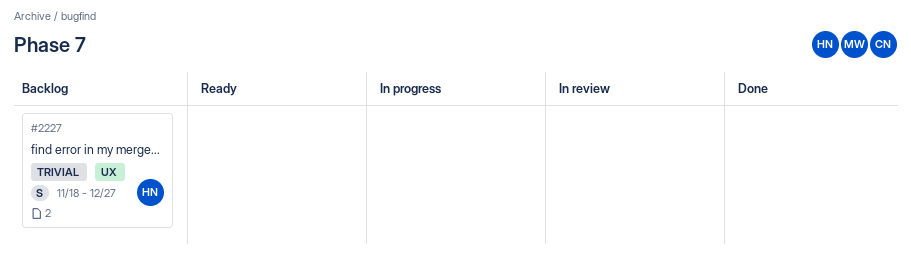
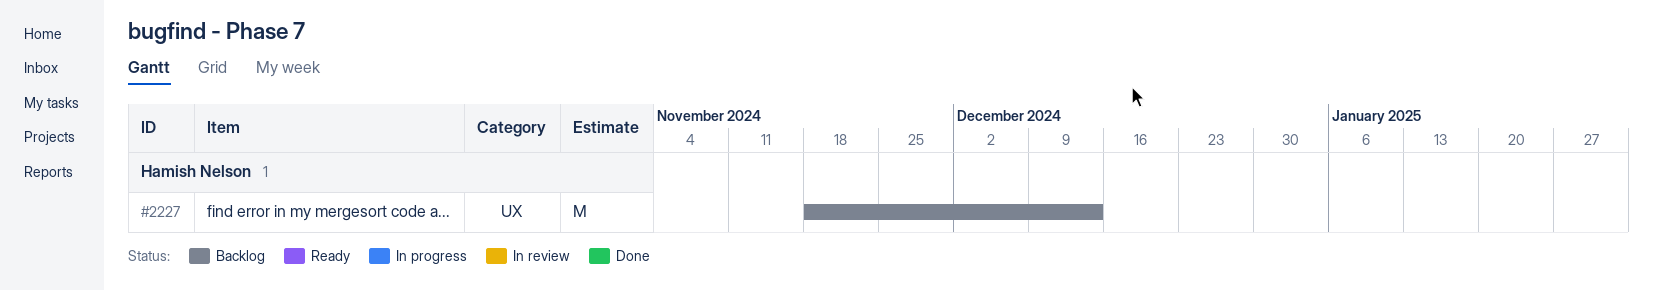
#2227, estimate: S -> M
#2227, due: Dec 27 -> Dec 13

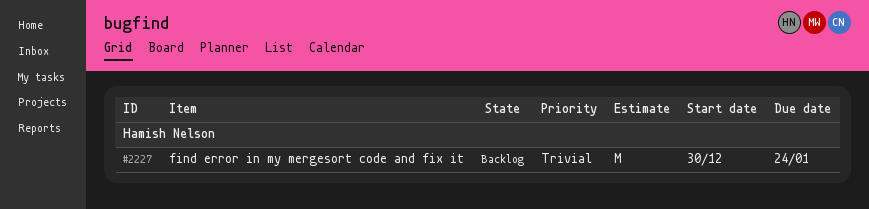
#2227, start: Nov 18 -> Dec 30
#2227, due: Dec 13 -> Jan 24

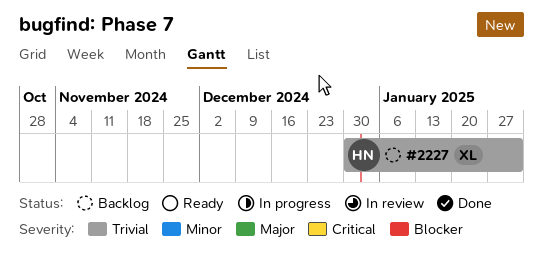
#2227, estimate: M -> XL
#2227, due: Jan 24 -> Jan 31

